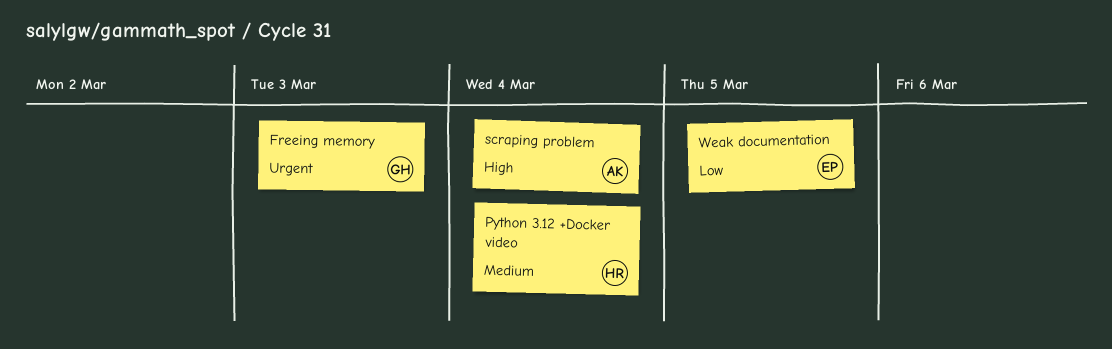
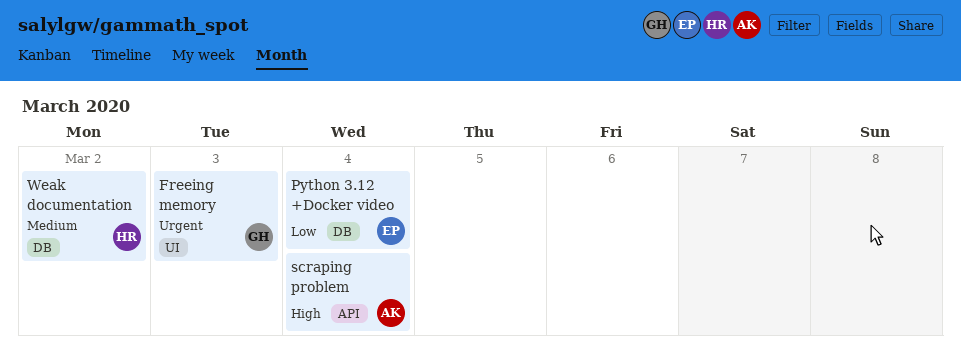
Python 3.12 +Docker video, owner: HR -> EP
Python 3.12 +Docker video, priority: Medium -> Low
Weak documentation, owner: EP -> HR
Weak documentation, priority: Low -> Medium
Weak documentation, due: Mar 5 -> Mar 2

